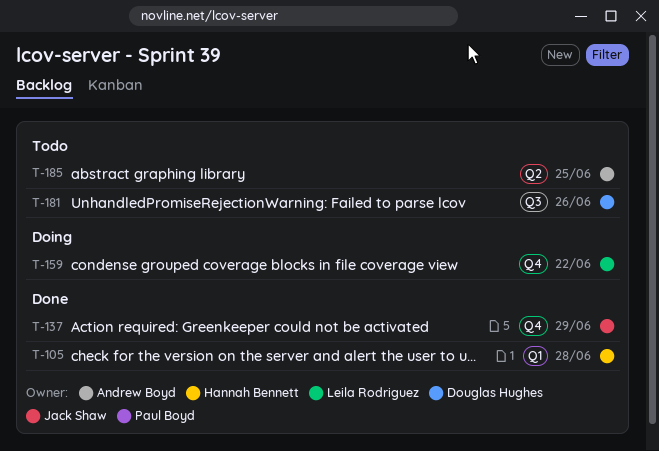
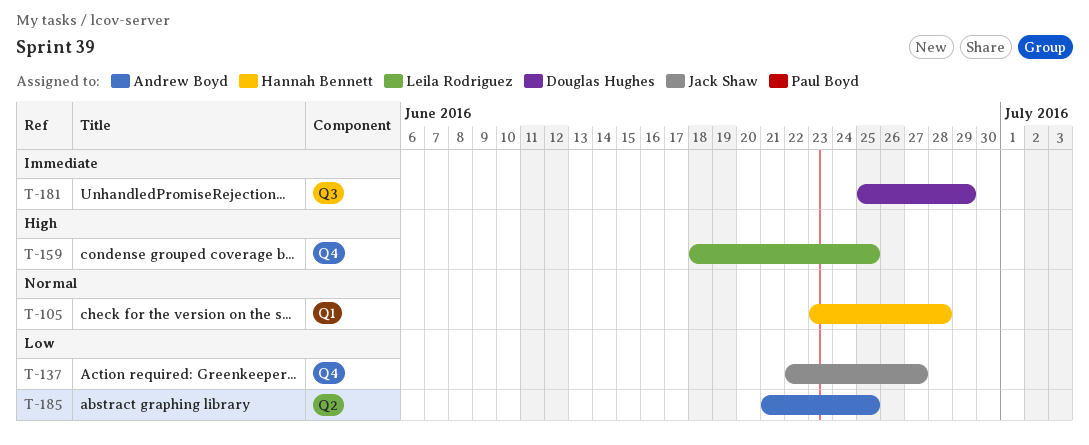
T-137, due: Jun 29 -> Jun 27
T-159, due: Jun 22 -> Jun 25
T-181, due: Jun 26 -> Jun 29

